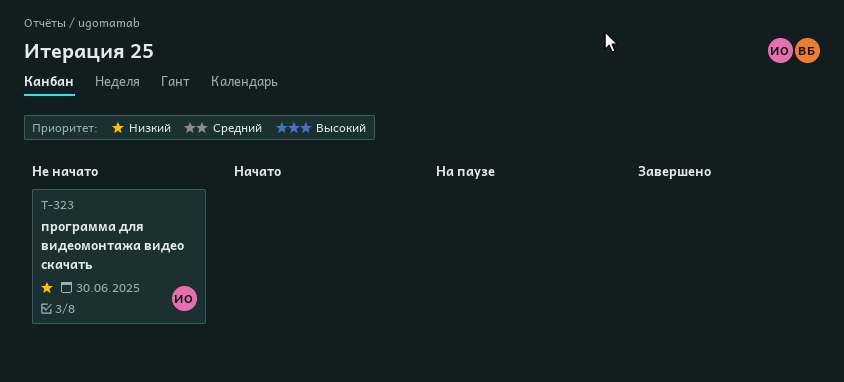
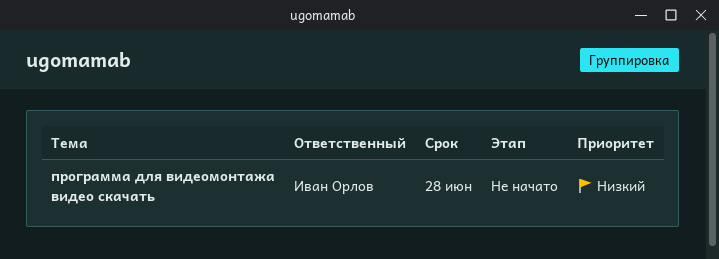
программа для видеомонтажа видео скачать, due: Jun 30 -> Jun 28

